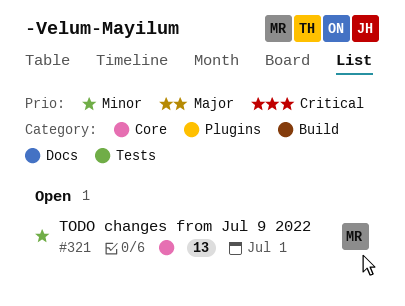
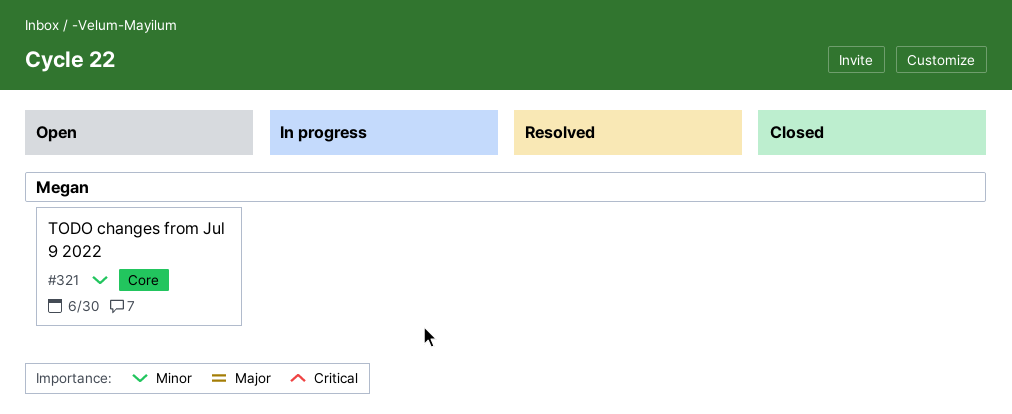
#321, due: Jul 1 -> Jun 30

